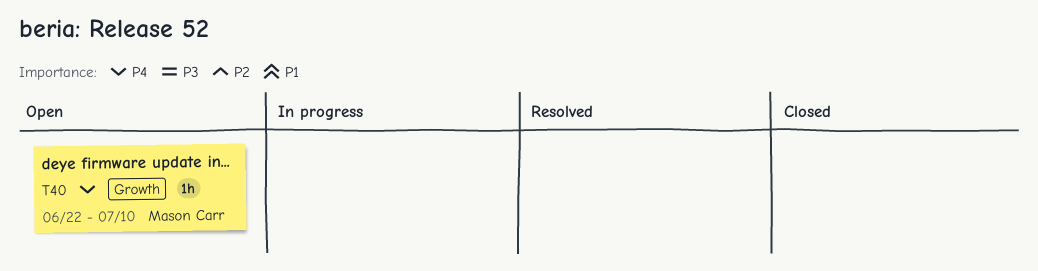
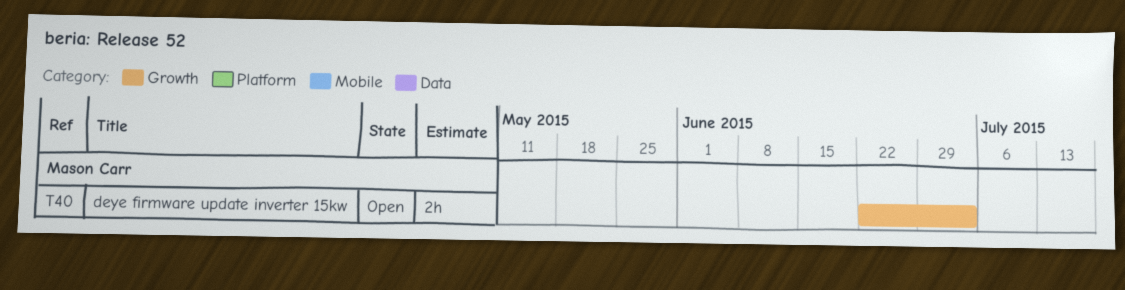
T40, estimate: 1h -> 2h
T40, due: Jul 10 -> Jul 3

